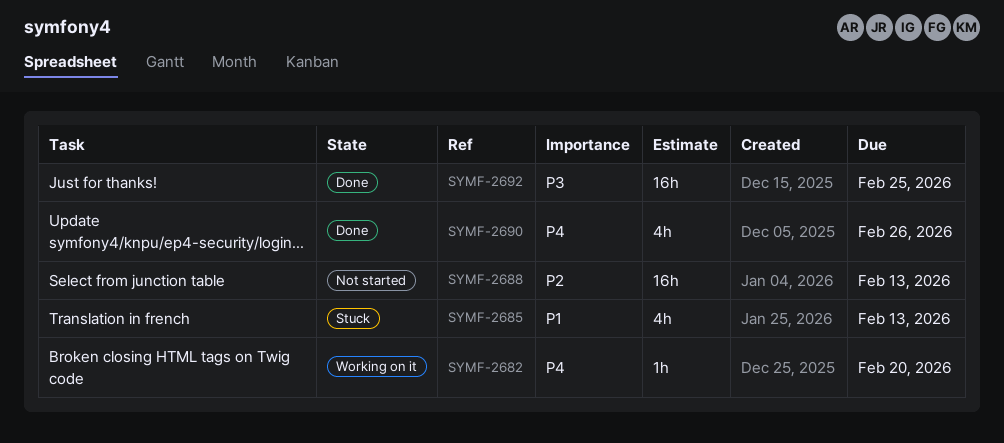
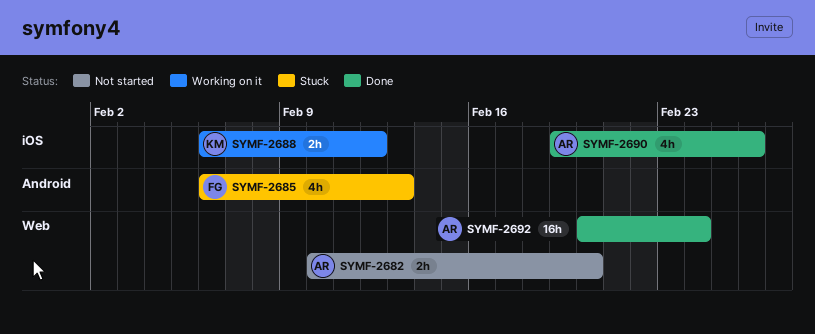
SYMF-2682, status: Working on it -> Not started
SYMF-2682, estimate: 1h -> 2h
SYMF-2688, status: Not started -> Working on it
SYMF-2688, estimate: 16h -> 2h
SYMF-2688, due: Feb 13 -> Feb 12
SYMF-2692, due: Feb 25 -> Feb 24

